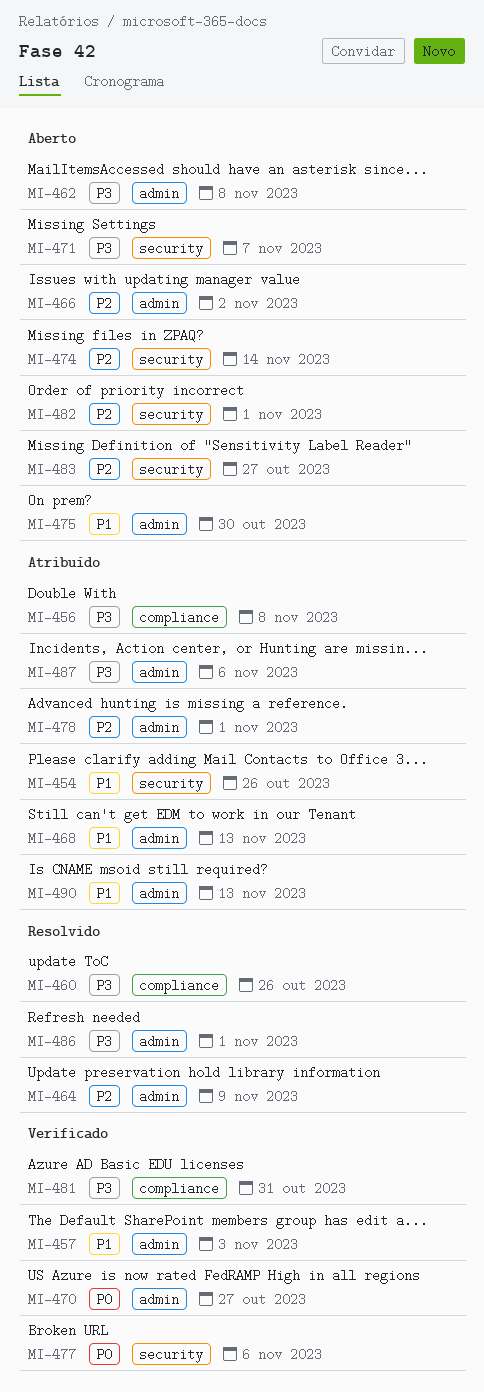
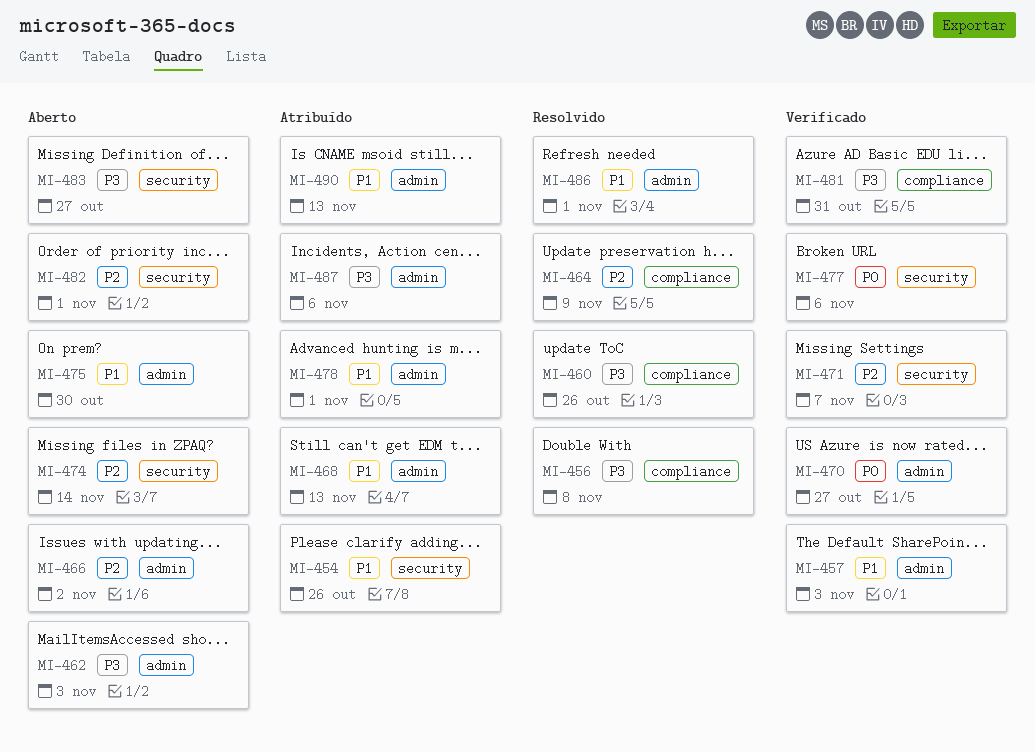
MI-456, status: Atribuído -> Resolvido
MI-462, due: Nov 8 -> Nov 3
MI-464, label: admin -> compliance
MI-471, status: Aberto -> Verificado
MI-471, priority: P3 -> P2
MI-478, priority: P2 -> P1
MI-483, priority: P2 -> P3
MI-486, priority: P3 -> P1

